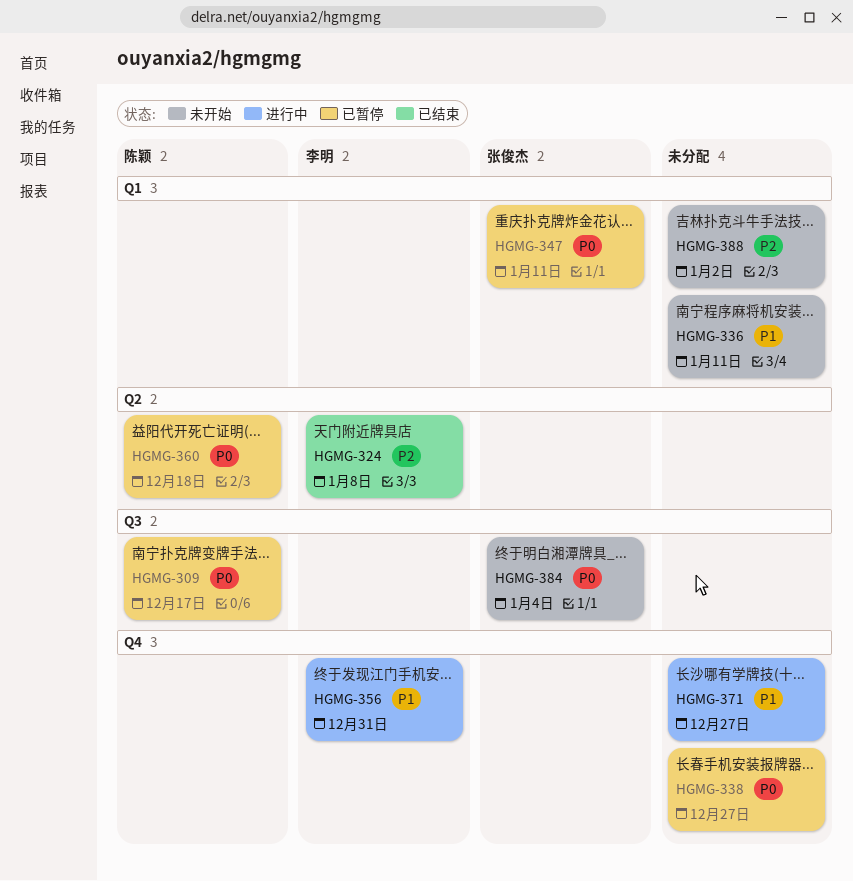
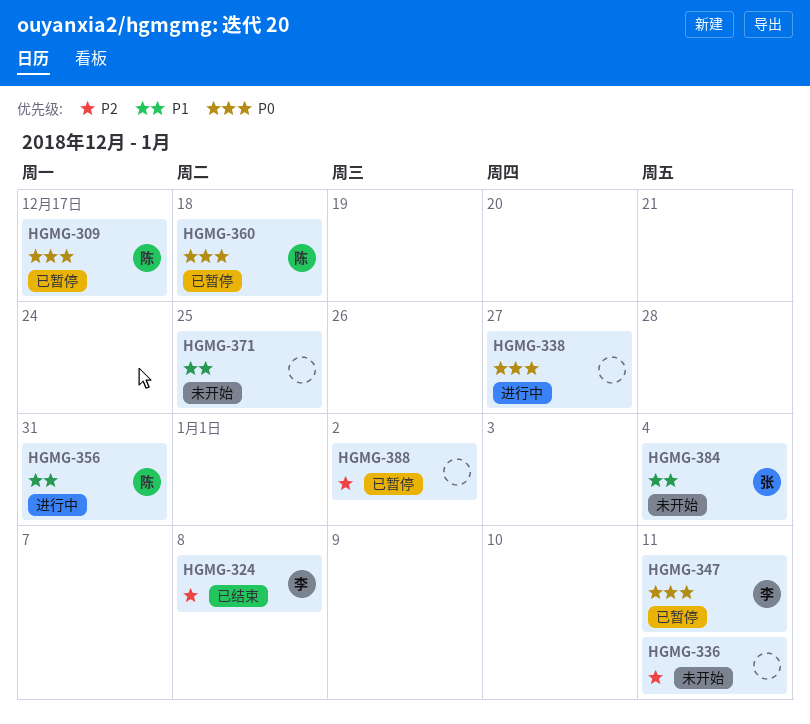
HGMG-336, priority: P1 -> P2
HGMG-338, status: 已暂停 -> 进行中
HGMG-347, owner: 张俊杰 -> 李明
HGMG-356, owner: 李明 -> 陈颖
HGMG-371, status: 进行中 -> 未开始
HGMG-371, due: Dec 27 -> Dec 25
HGMG-384, priority: P0 -> P1
HGMG-388, status: 未开始 -> 已暂停

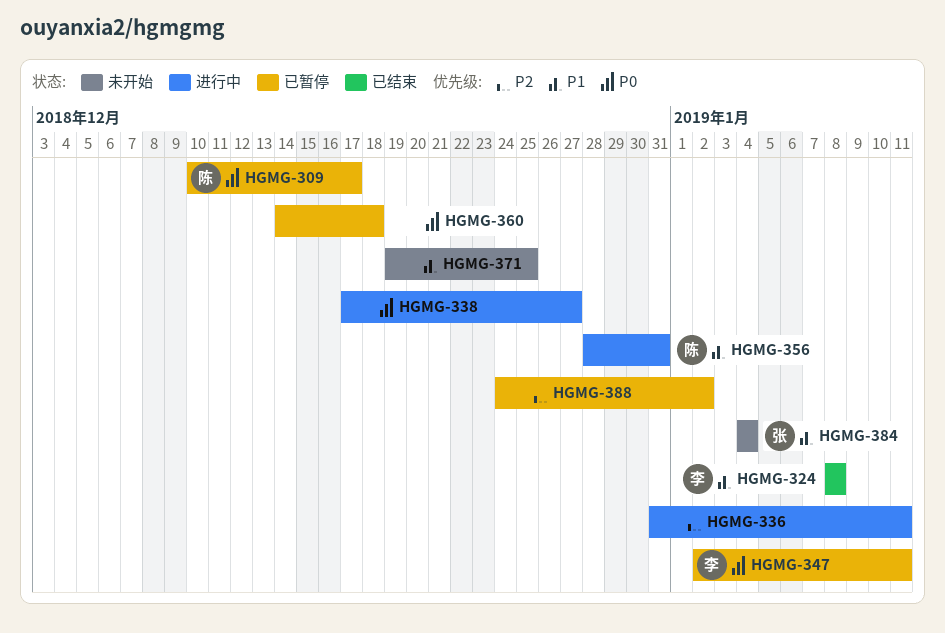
HGMG-324, priority: P2 -> P1
HGMG-336, status: 未开始 -> 进行中
HGMG-360, owner: 陈 -> none

